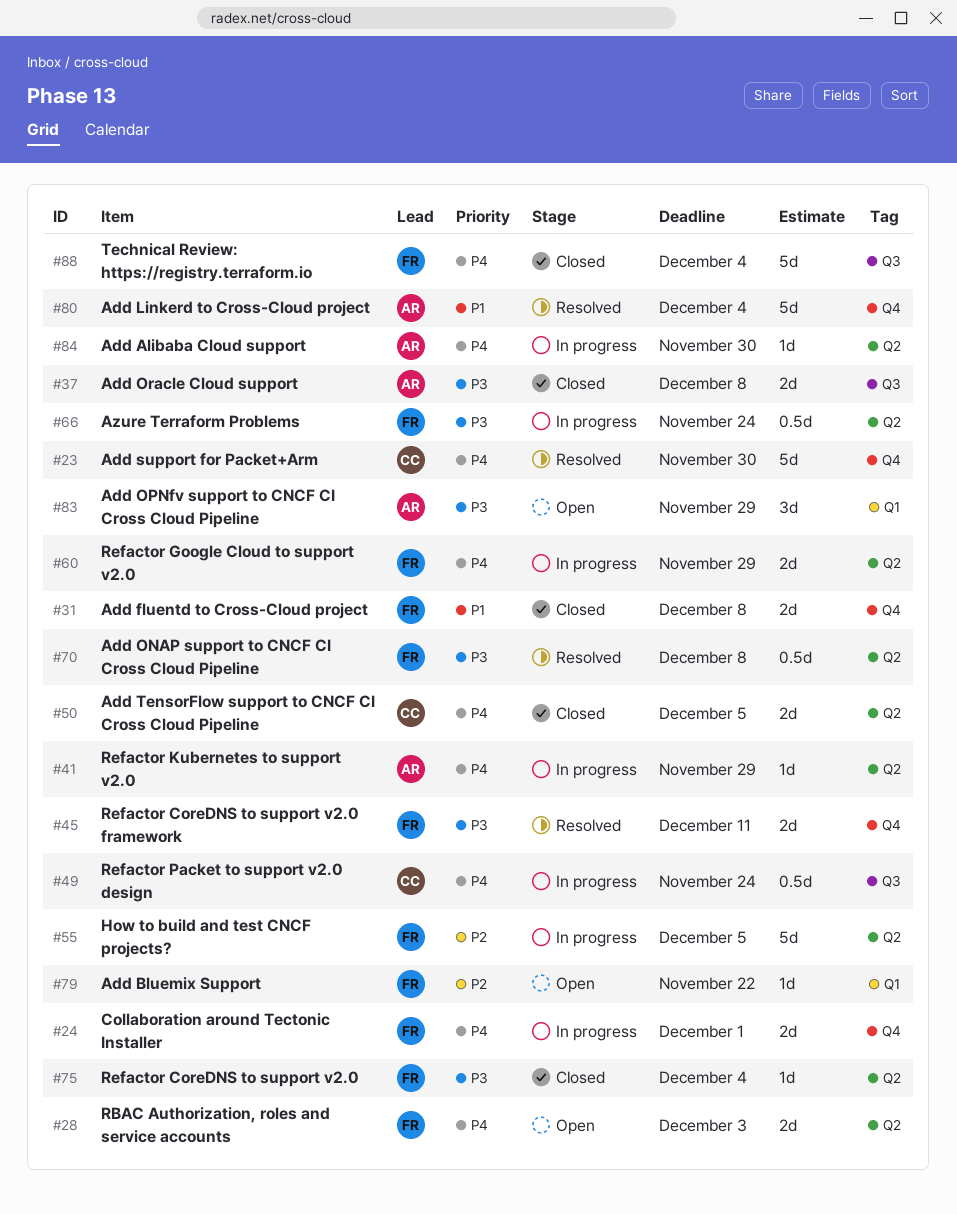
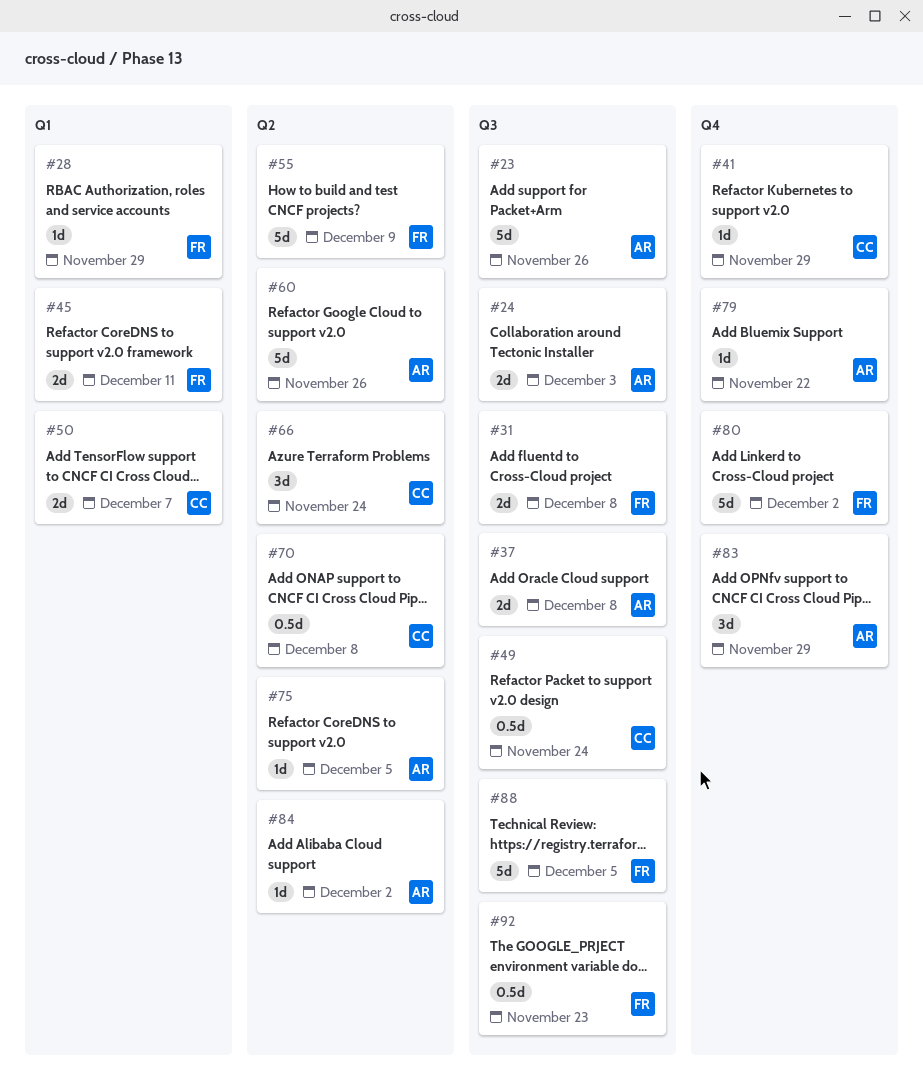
#23, owner: CC -> AR
#23, label: Q4 -> Q3
#23, due: Nov 30 -> Nov 26
#24, owner: FR -> AR
#24, label: Q4 -> Q3
#24, due: Dec 1 -> Dec 3
#28, label: Q2 -> Q1
#28, estimate: 2d -> 1d
#28, due: Dec 3 -> Nov 29
#31, label: Q4 -> Q3
#41, owner: AR -> CC
#41, label: Q2 -> Q4
#45, label: Q4 -> Q1
#50, label: Q2 -> Q1
#50, due: Dec 5 -> Dec 7
#55, due: Dec 5 -> Dec 9
#60, owner: FR -> AR
#60, estimate: 2d -> 5d
#60, due: Nov 29 -> Nov 26
#66, owner: FR -> CC
#66, estimate: 0.5d -> 3d
#70, owner: FR -> CC
#75, owner: FR -> AR
#75, due: Dec 4 -> Dec 5
#79, owner: FR -> AR
#79, label: Q1 -> Q4
#80, owner: AR -> FR
#80, due: Dec 4 -> Dec 2
#83, label: Q1 -> Q4
#84, due: Nov 30 -> Dec 2
#88, due: Dec 4 -> Dec 5
#92: none -> present

